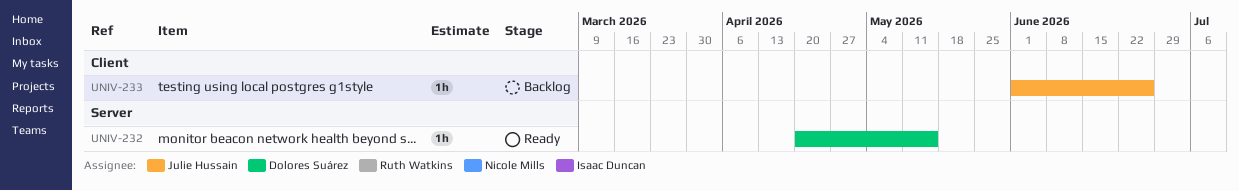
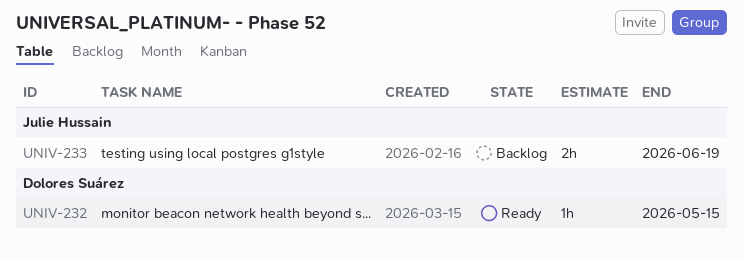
UNIV-233, estimate: 1h -> 2h
UNIV-233, due: Jun 26 -> Jun 19

